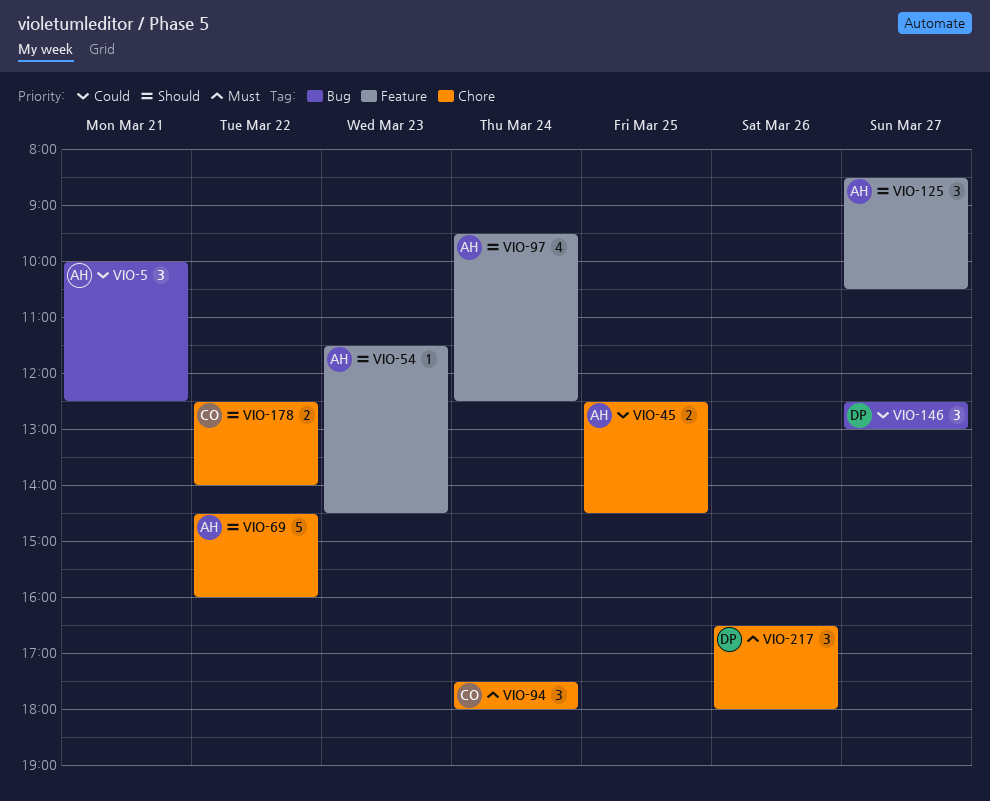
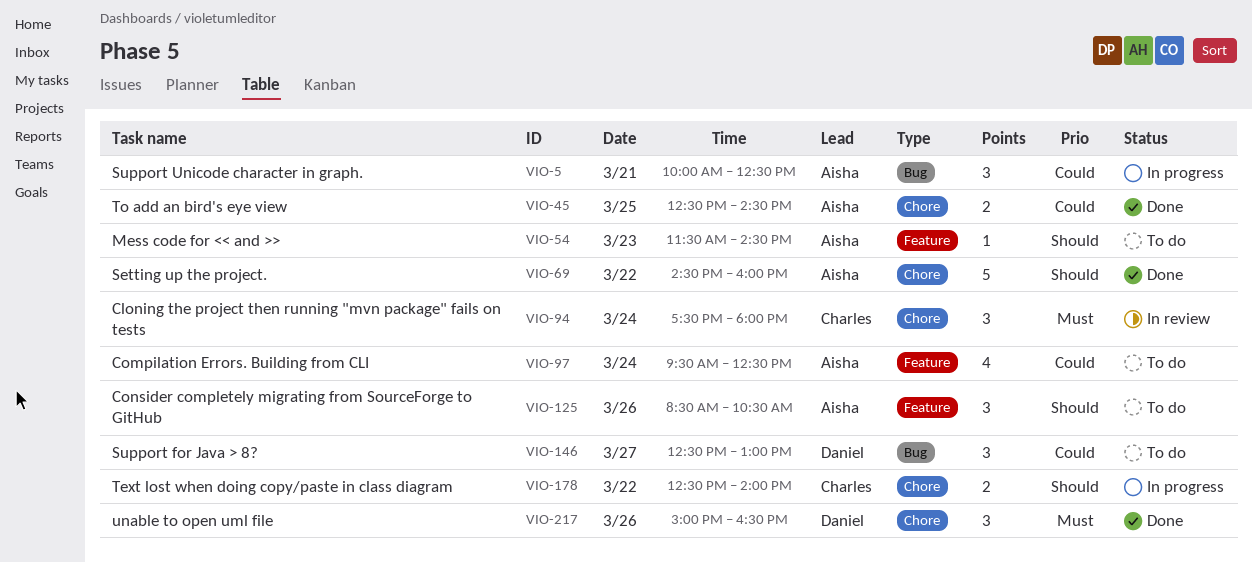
VIO-97, priority: Should -> Could
VIO-125, day: Mar 27 -> Mar 26
VIO-217, begins: 16:30 -> 15:00
VIO-217, ends: 18:00 -> 16:30

